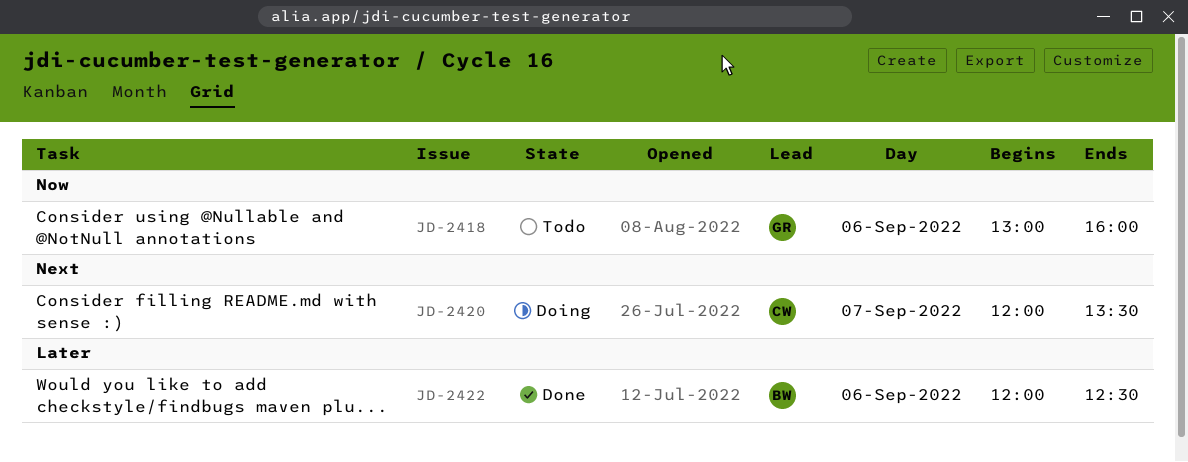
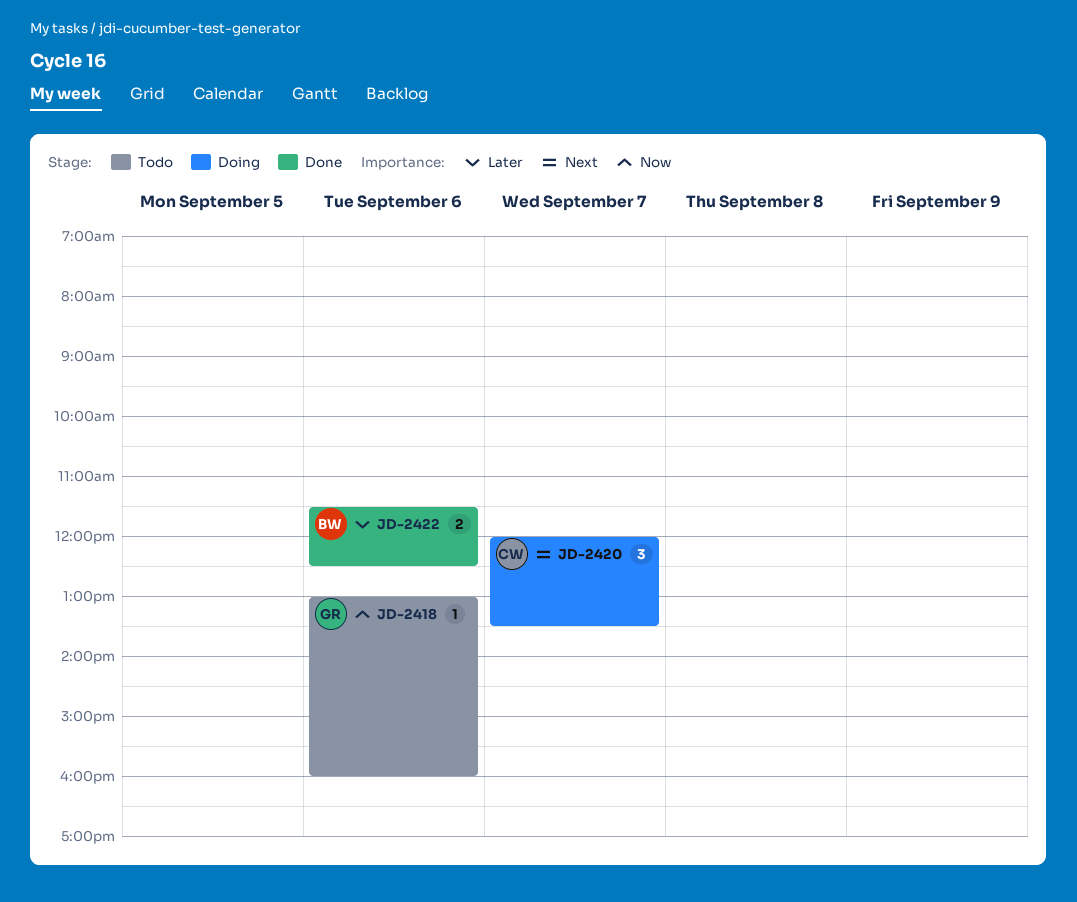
JD-2422, begins: 12:00 -> 11:30

